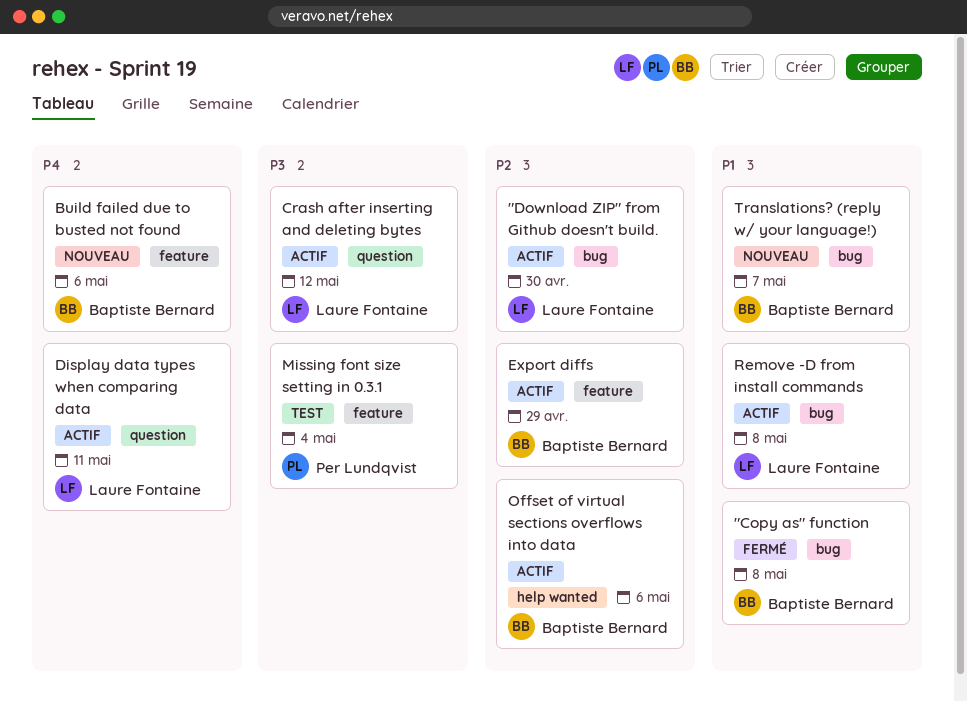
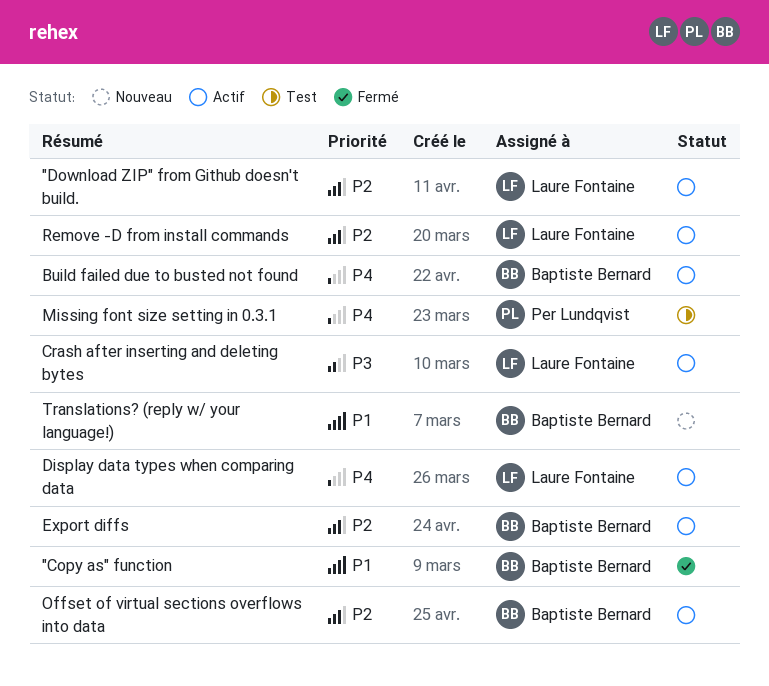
Build failed due to busted not found, status: Nouveau -> Actif
Missing font size setting in 0.3.1, priority: P3 -> P4
Remove -D from install commands, priority: P1 -> P2

